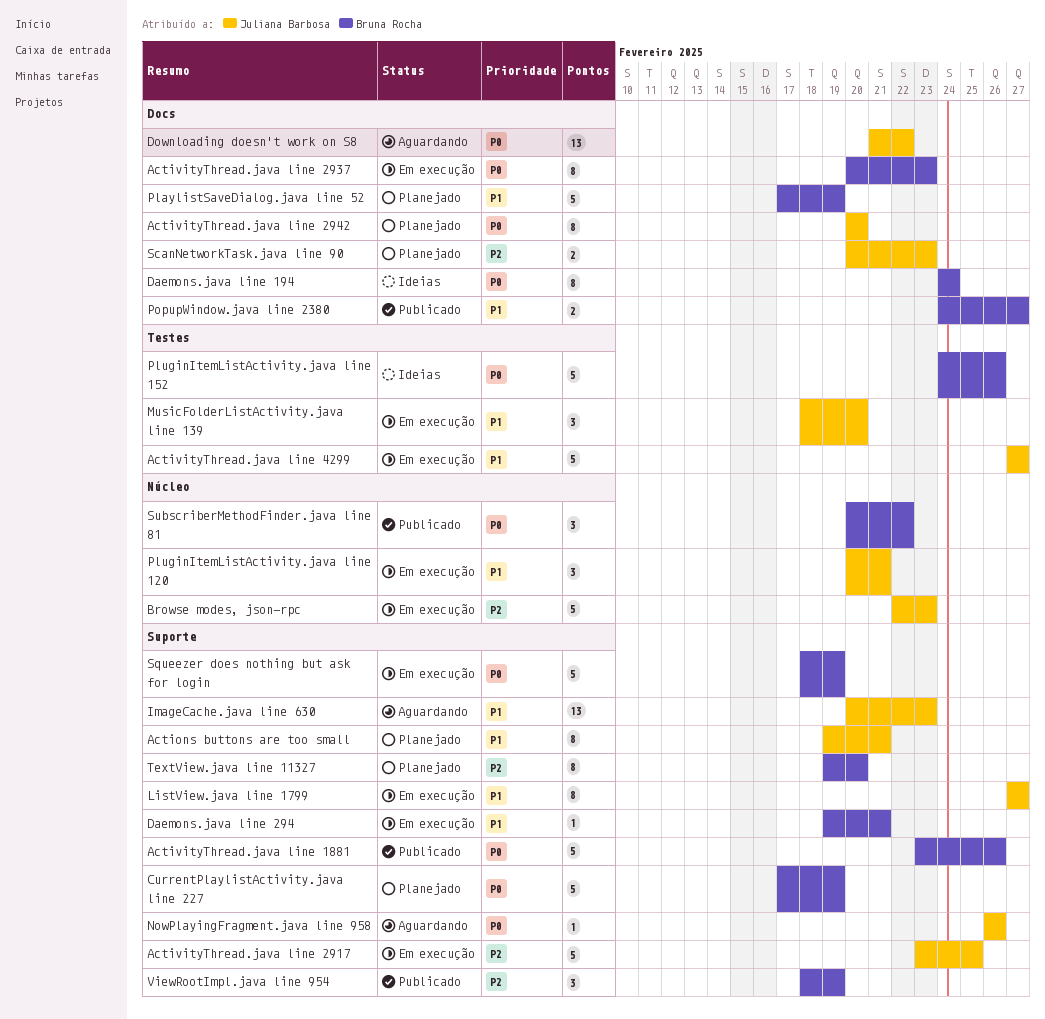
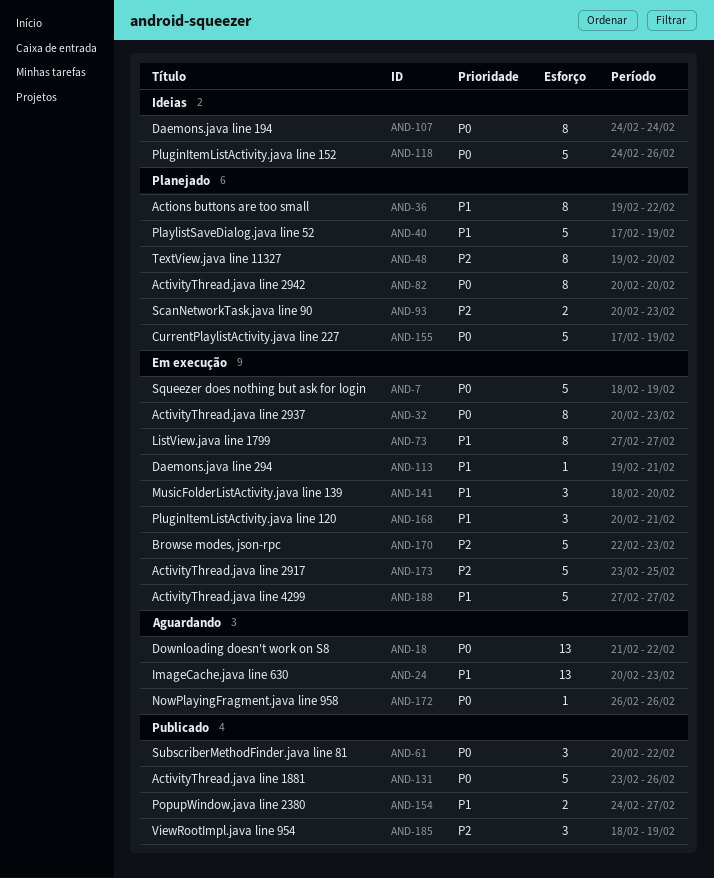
Actions buttons are too small, due: Feb 21 -> Feb 22

